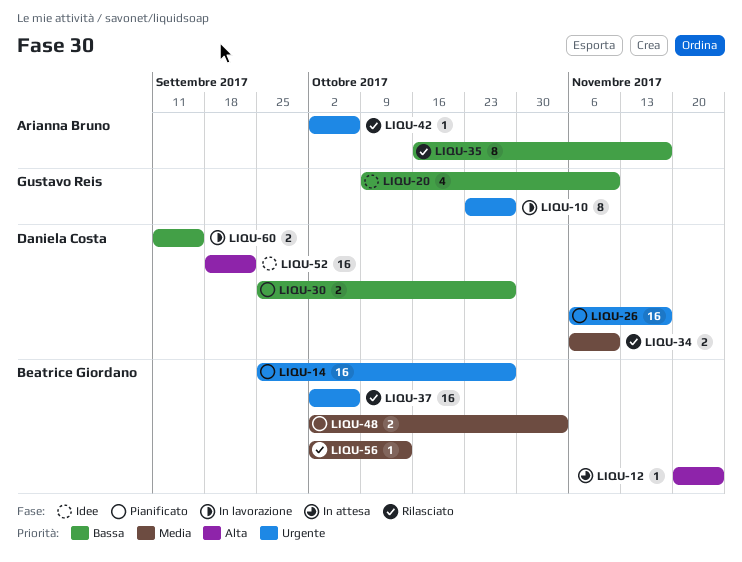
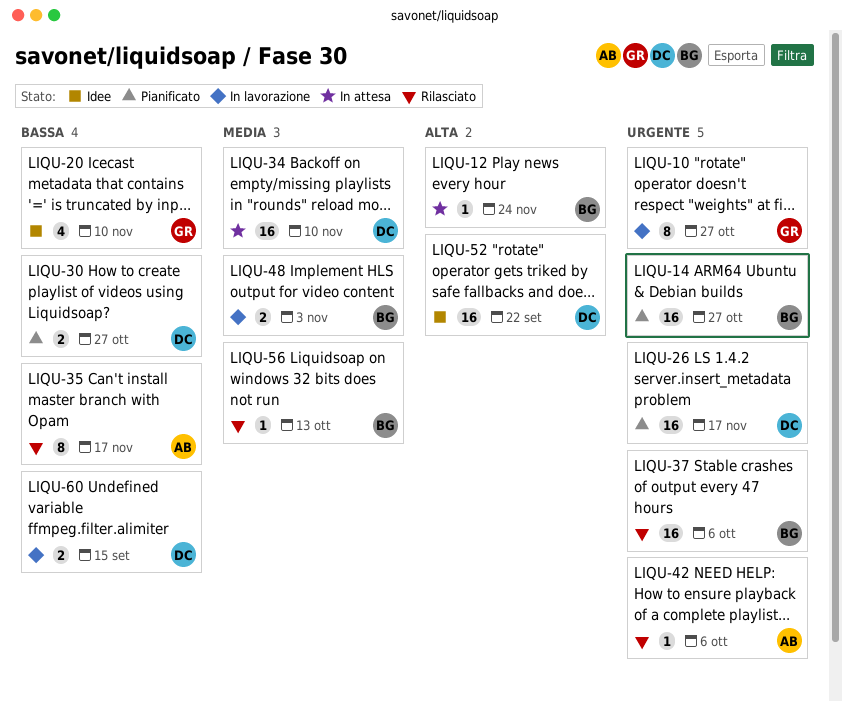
LIQU-34, status: Rilasciato -> In attesa
LIQU-34, estimate: 2 -> 16
LIQU-48, status: Pianificato -> In lavorazione

